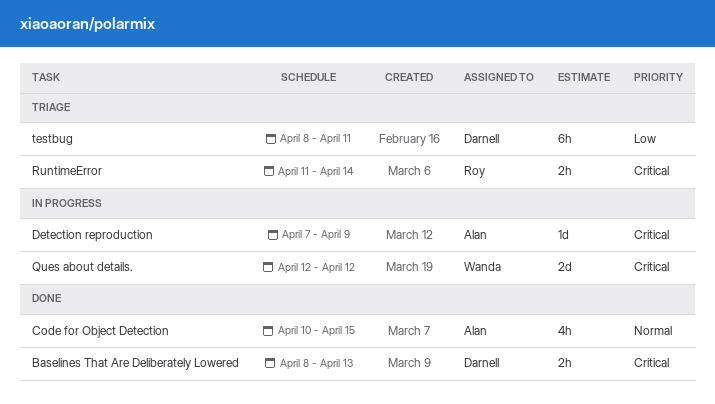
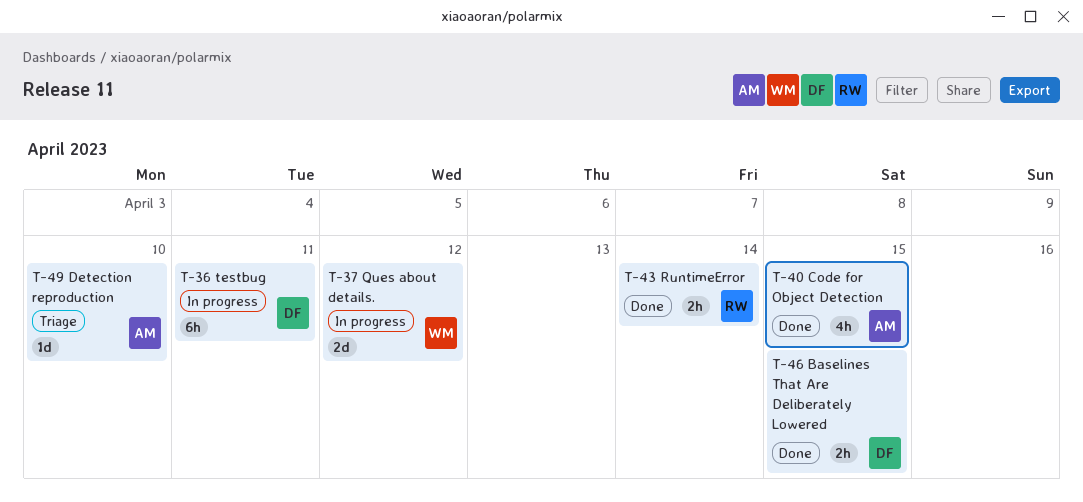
Baselines That Are Deliberately Lowered, due: Apr 13 -> Apr 15
Detection reproduction, status: In progress -> Triage
Detection reproduction, due: Apr 9 -> Apr 10
RuntimeError, status: Triage -> Done
testbug, status: Triage -> In progress

